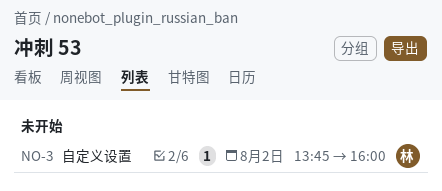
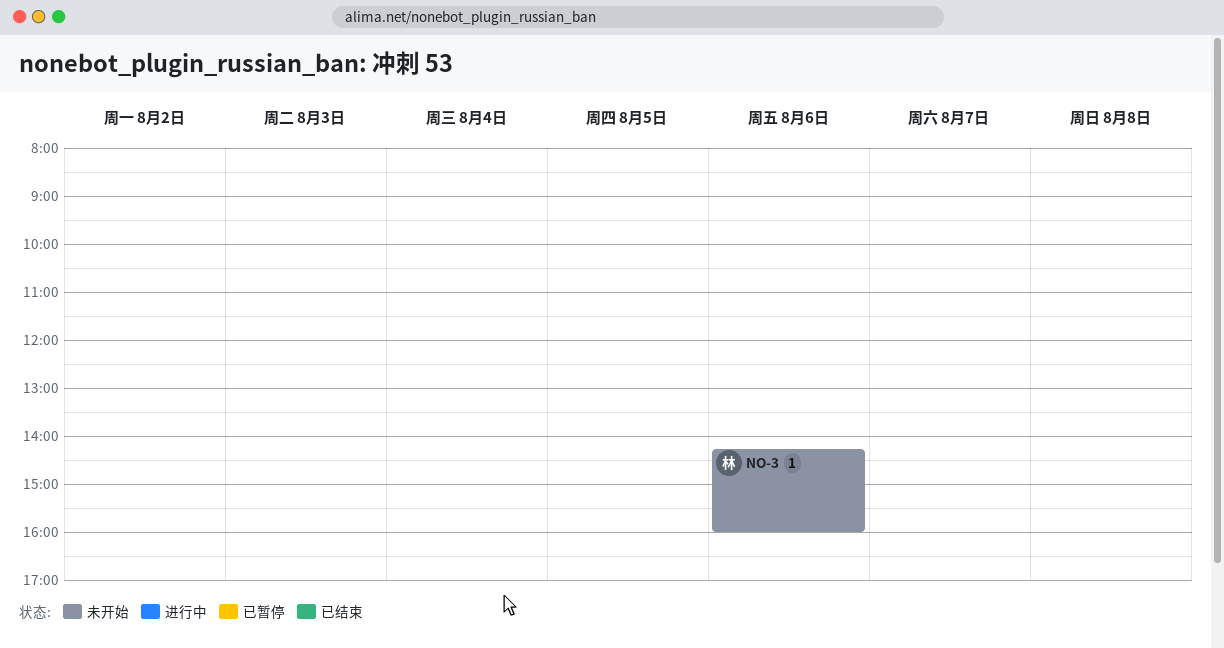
NO-3, day: Aug 2 -> Aug 6
NO-3, begins: 13:45 -> 14:15

